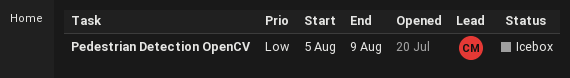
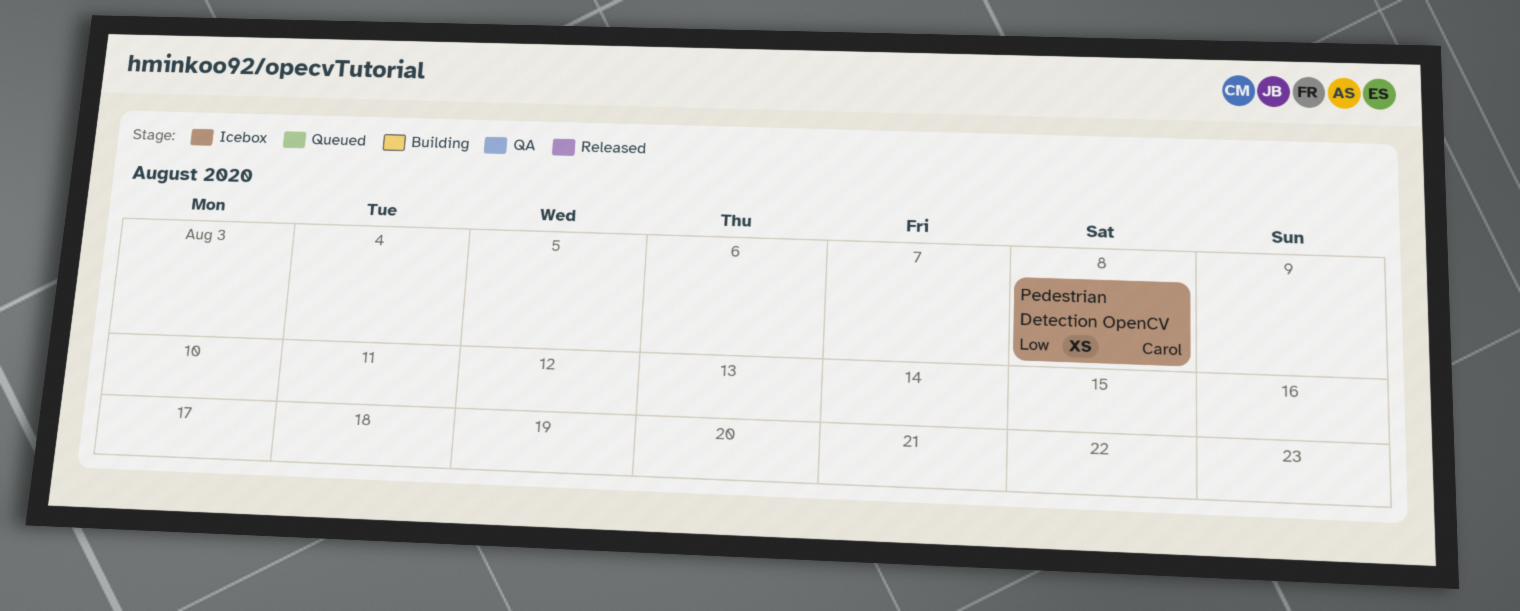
Pedestrian Detection OpenCV, due: Aug 9 -> Aug 8

